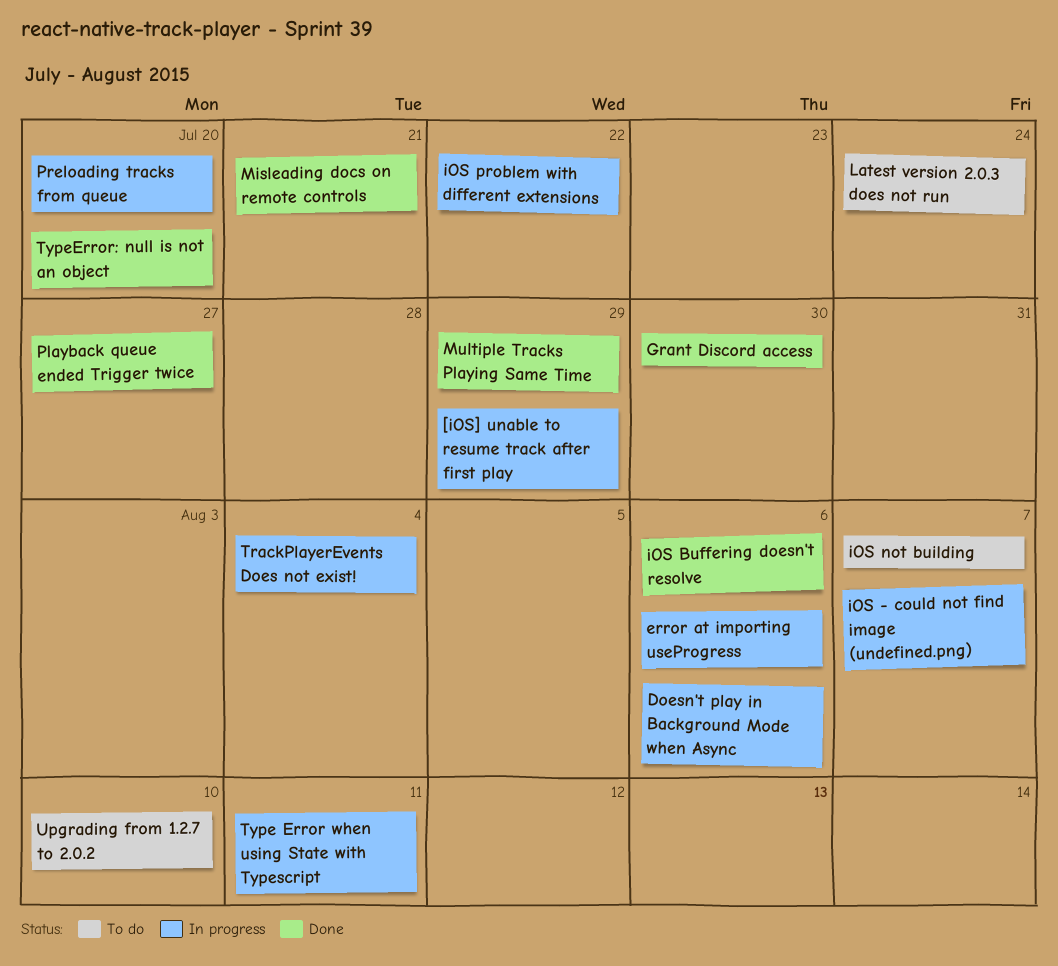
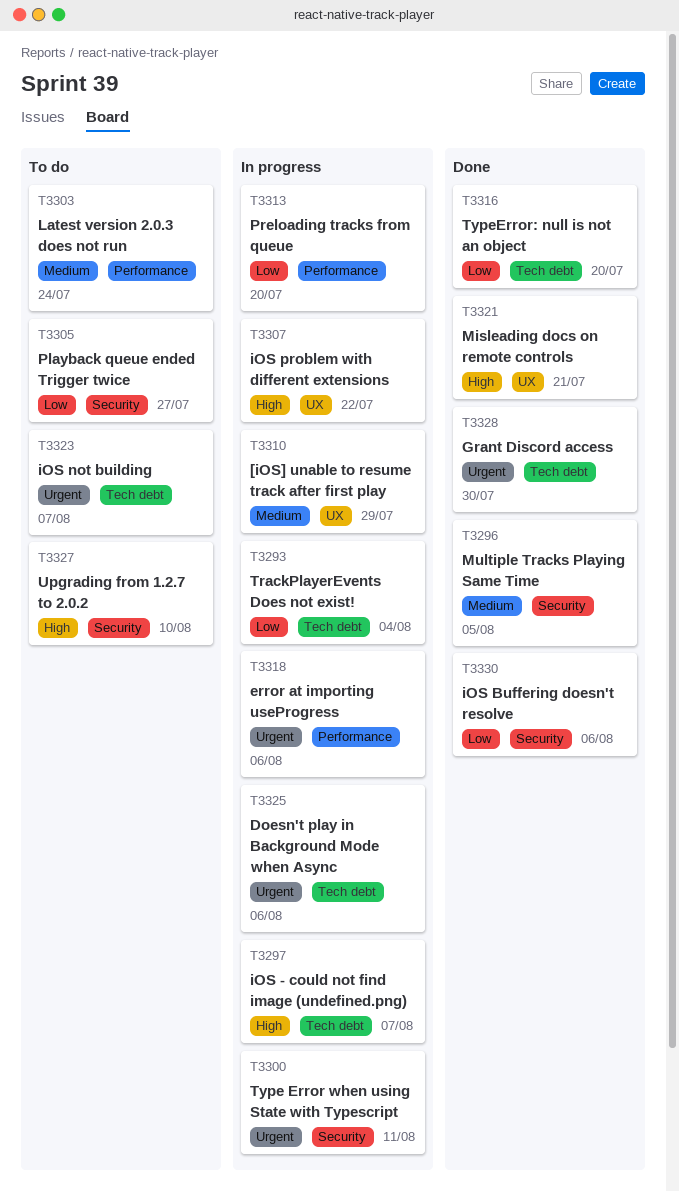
Multiple Tracks Playing Same Time, due: Jul 29 -> Aug 5
Playback queue ended Trigger twice, status: Done -> To do

